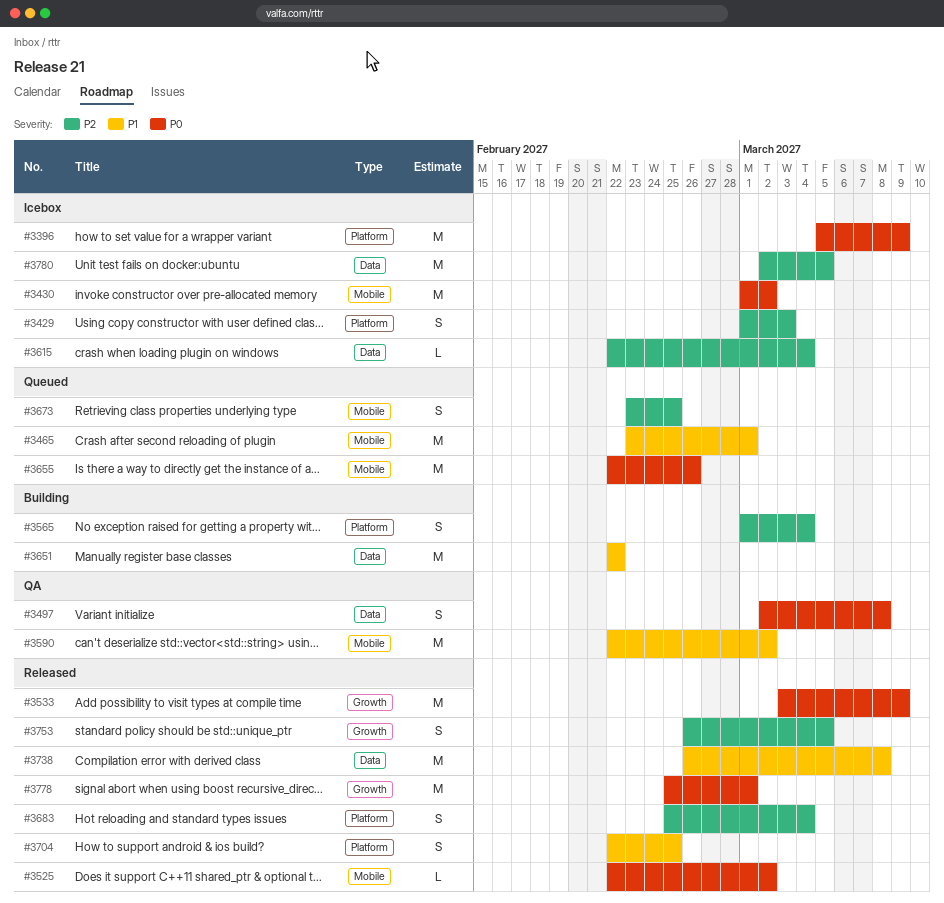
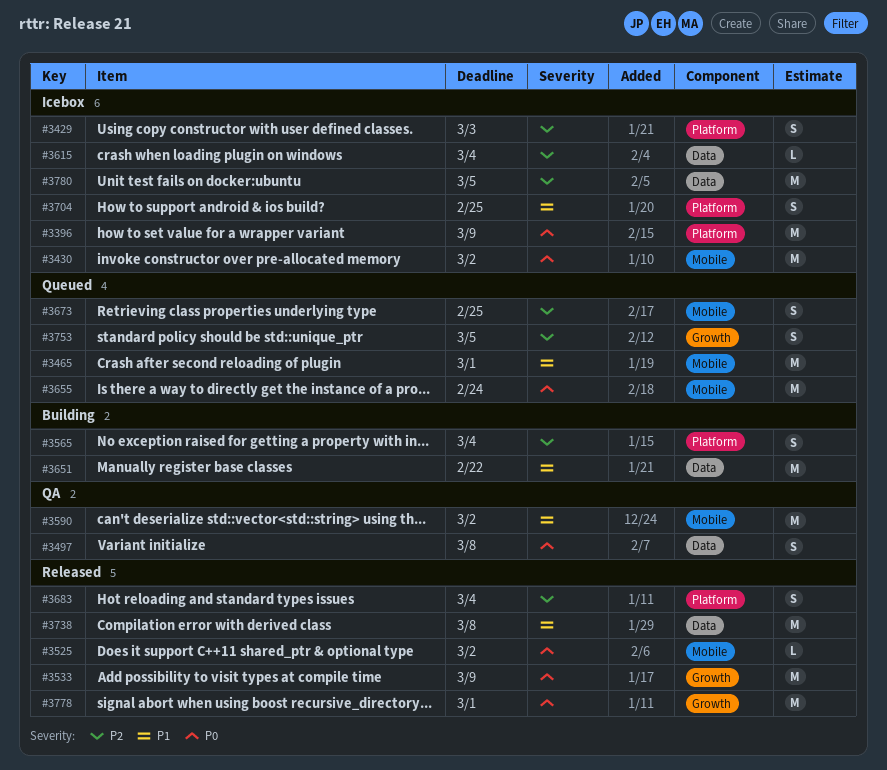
#3655, due: Feb 26 -> Feb 24
#3704, status: Released -> Icebox
#3753, status: Released -> Queued

